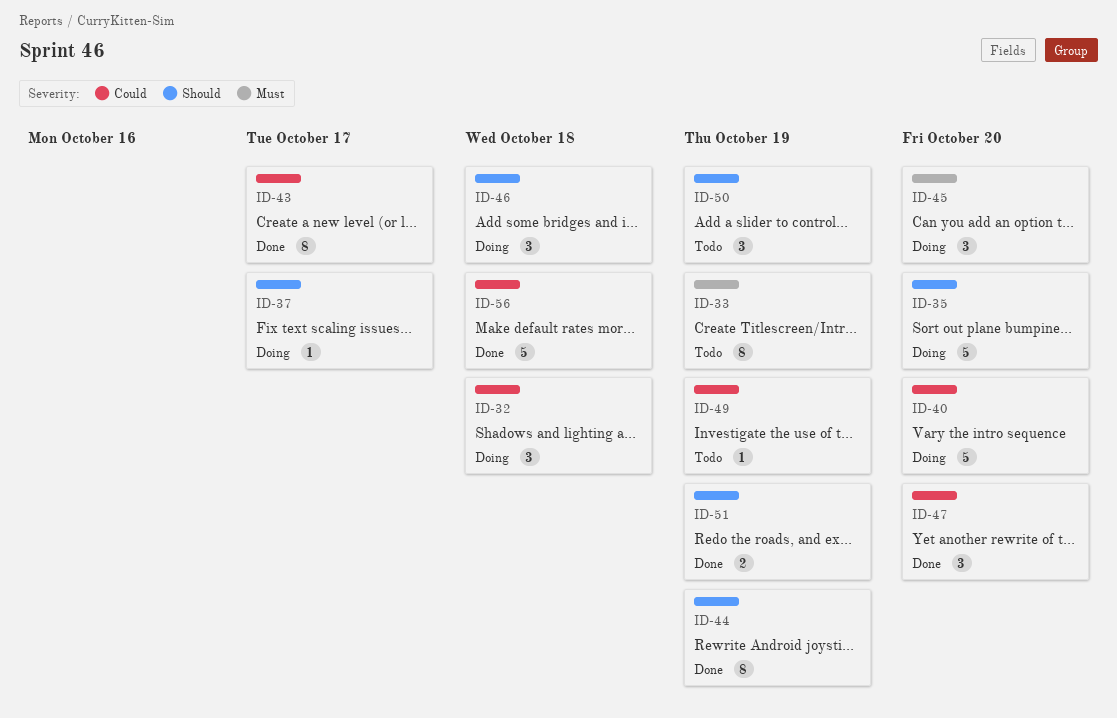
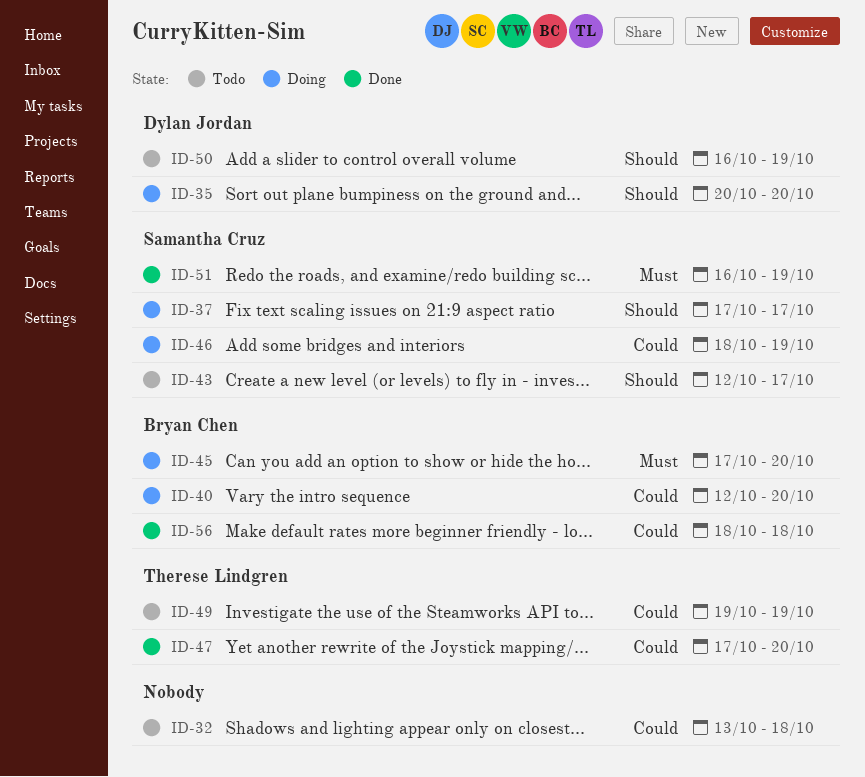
ID-32, status: Doing -> Todo
ID-33: present -> none
ID-43, status: Done -> Todo
ID-43, priority: Could -> Should
ID-44: present -> none
ID-46, priority: Should -> Could
ID-46, due: Oct 18 -> Oct 19
ID-51, priority: Should -> Must

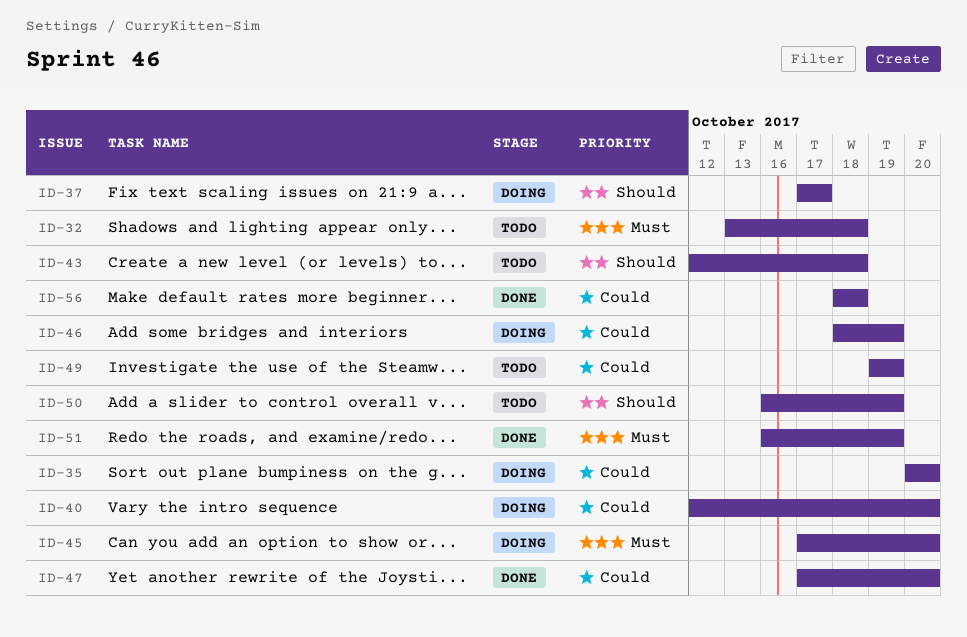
ID-32, priority: Could -> Must
ID-35, priority: Should -> Could
ID-43, due: Oct 17 -> Oct 18

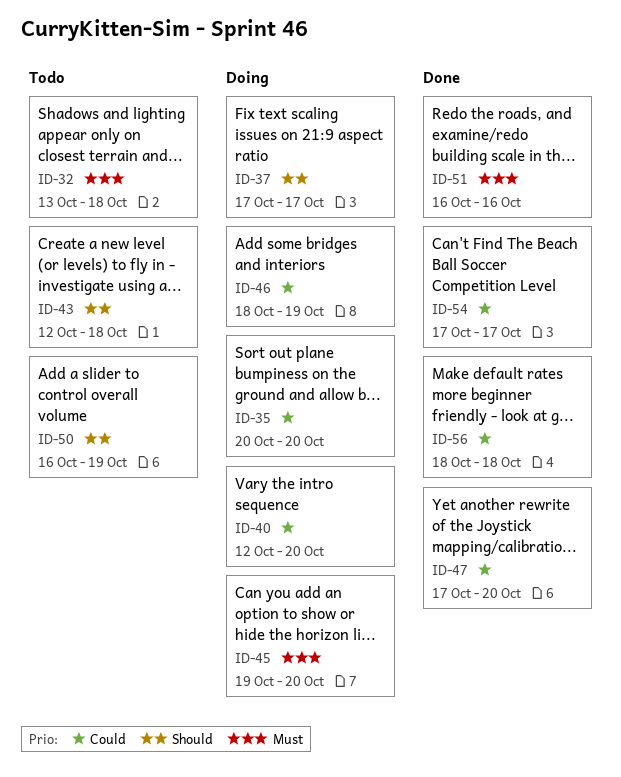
ID-45, start: Oct 17 -> Oct 19
ID-49: present -> none
ID-51, due: Oct 19 -> Oct 16
ID-54: none -> present

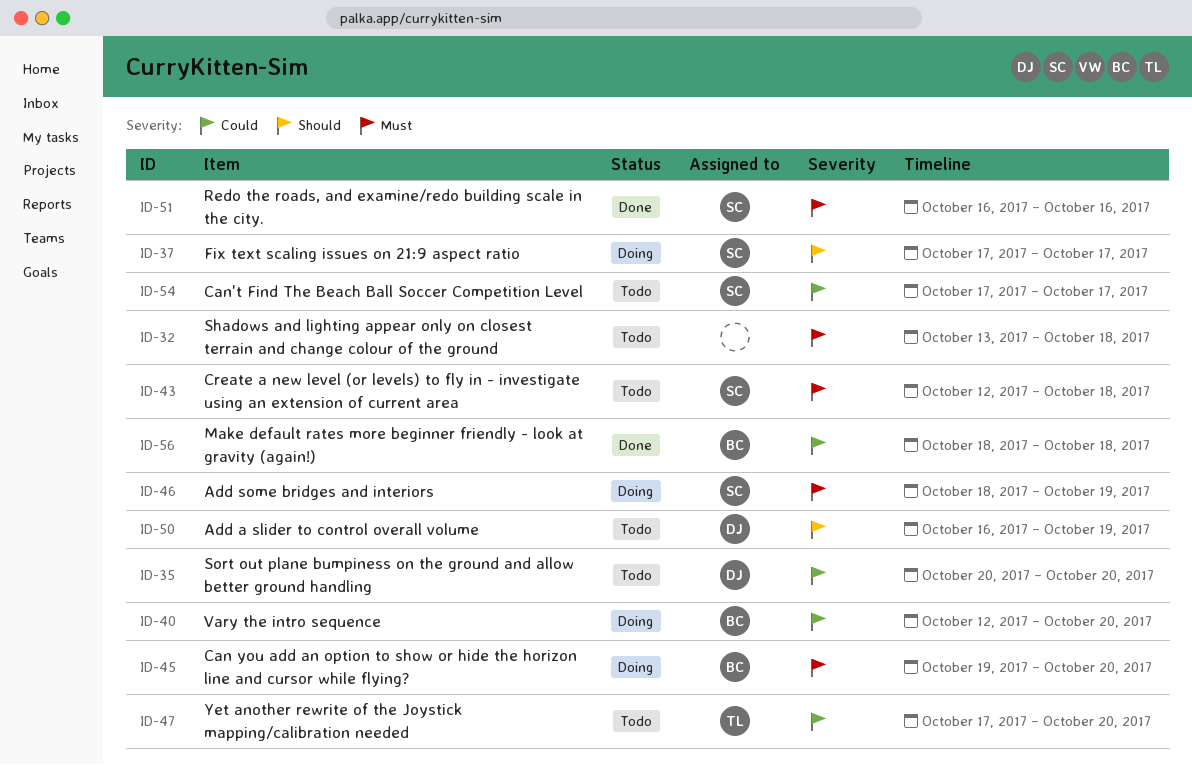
ID-35, status: Doing -> Todo
ID-43, priority: Should -> Must
ID-46, priority: Could -> Must
ID-47, status: Done -> Todo
ID-54, status: Done -> Todo

